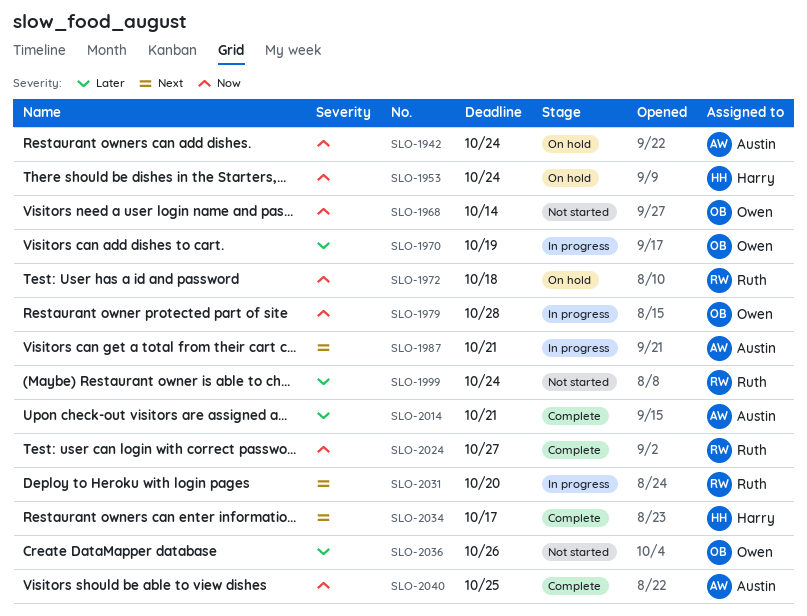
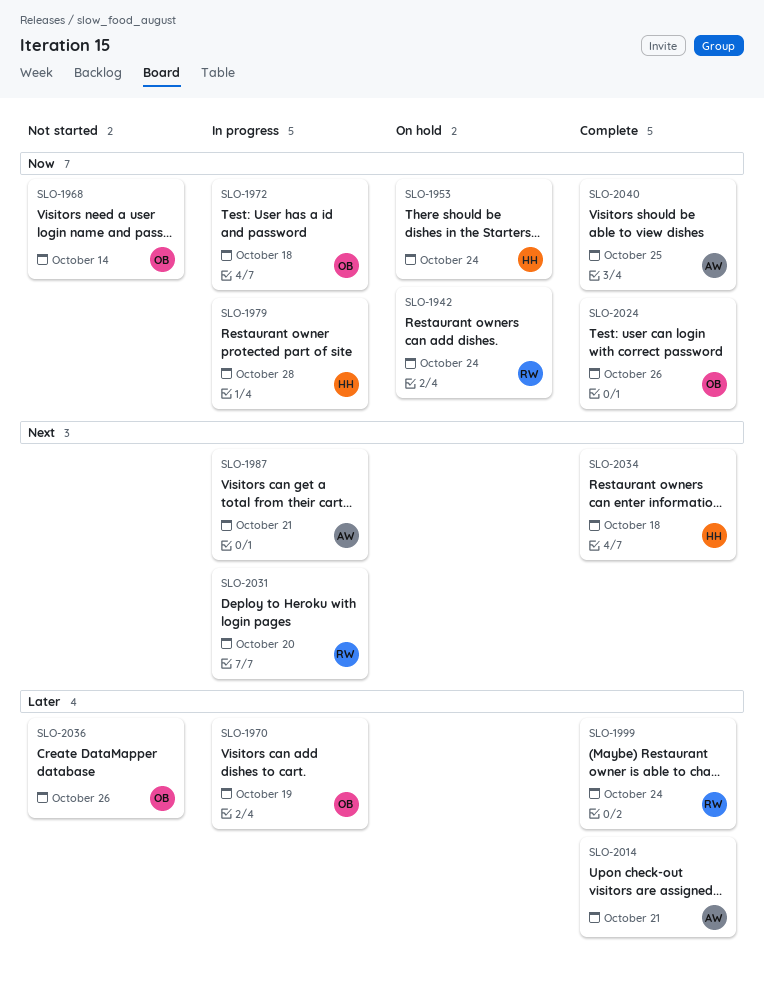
SLO-1942, owner: Austin -> Ruth
SLO-1972, status: On hold -> In progress
SLO-1972, owner: Ruth -> Owen
SLO-1979, owner: Owen -> Harry
SLO-1999, status: Not started -> Complete
SLO-2024, owner: Ruth -> Owen
SLO-2024, due: Oct 27 -> Oct 26
SLO-2034, due: Oct 17 -> Oct 18

